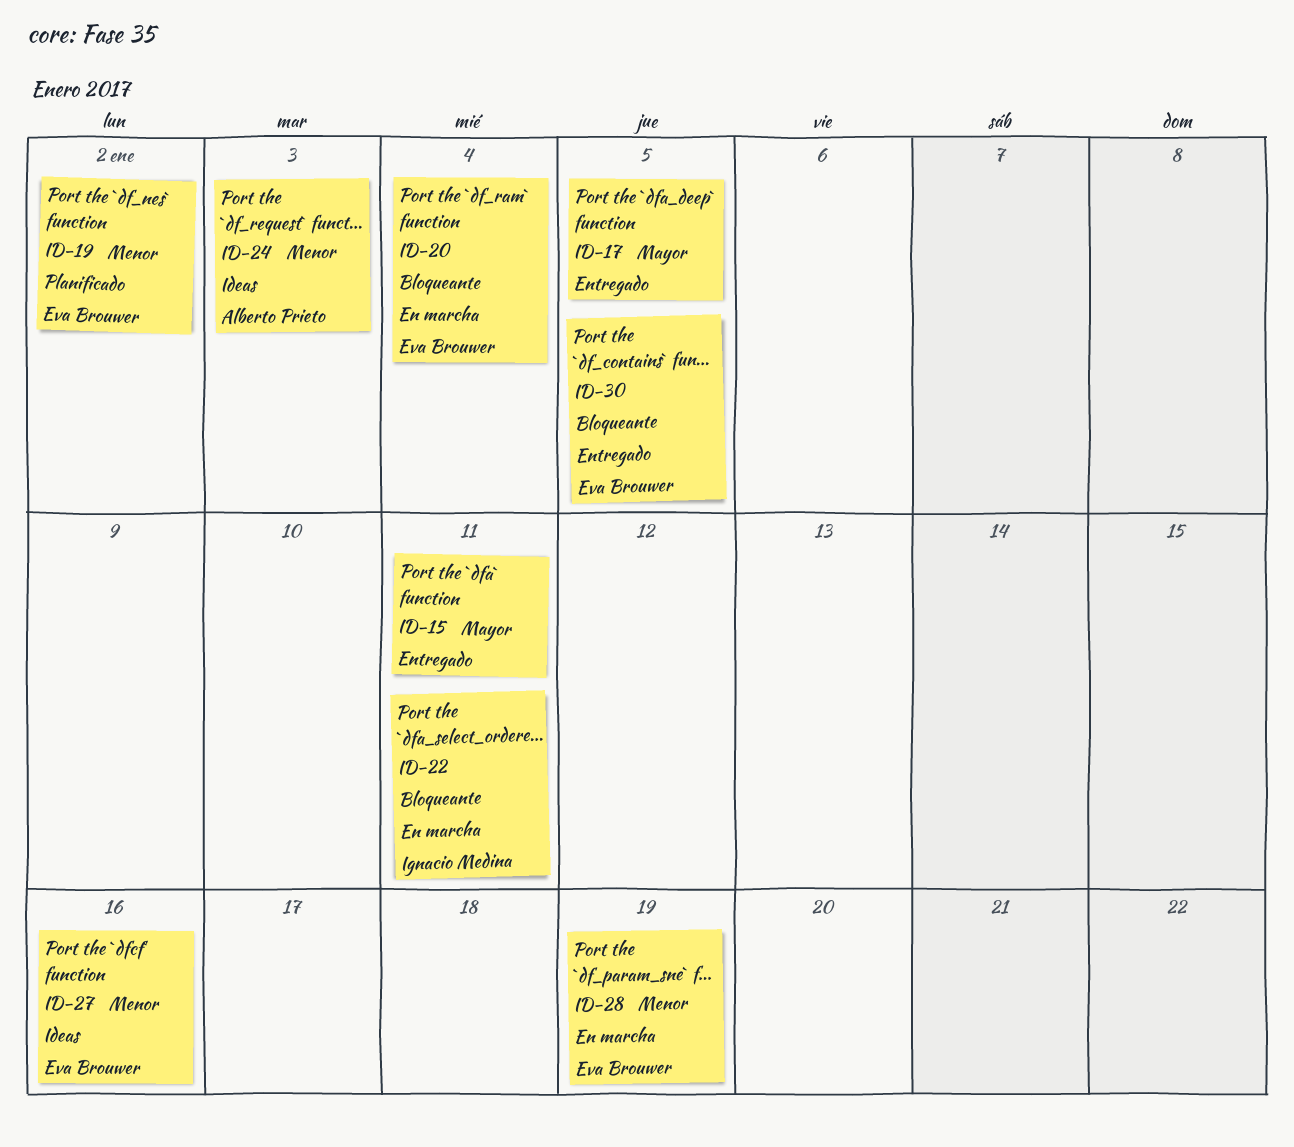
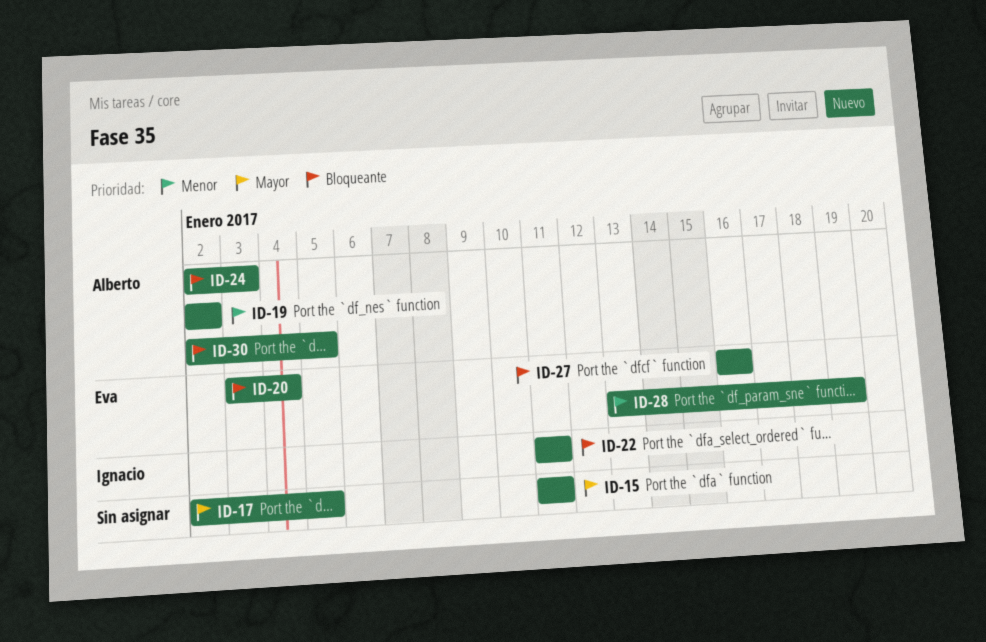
ID-19, owner: Eva Brouwer -> Alberto Prieto
ID-24, priority: Menor -> Bloqueante
ID-27, priority: Menor -> Bloqueante
ID-30, owner: Eva Brouwer -> Alberto Prieto

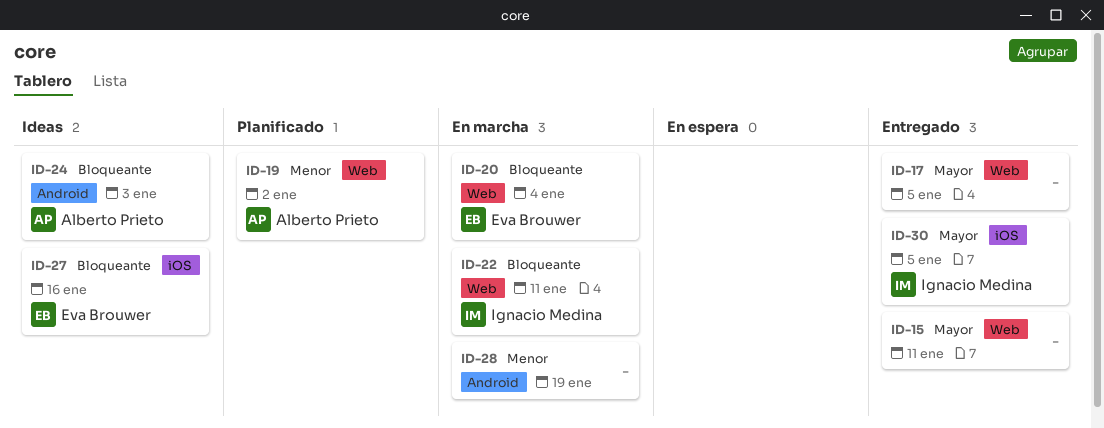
ID-28, owner: Eva Brouwer -> none
ID-30, owner: Alberto Prieto -> Ignacio Medina
ID-30, priority: Bloqueante -> Mayor

